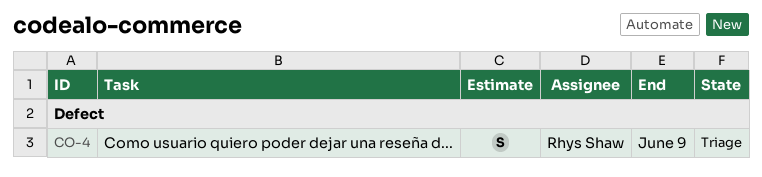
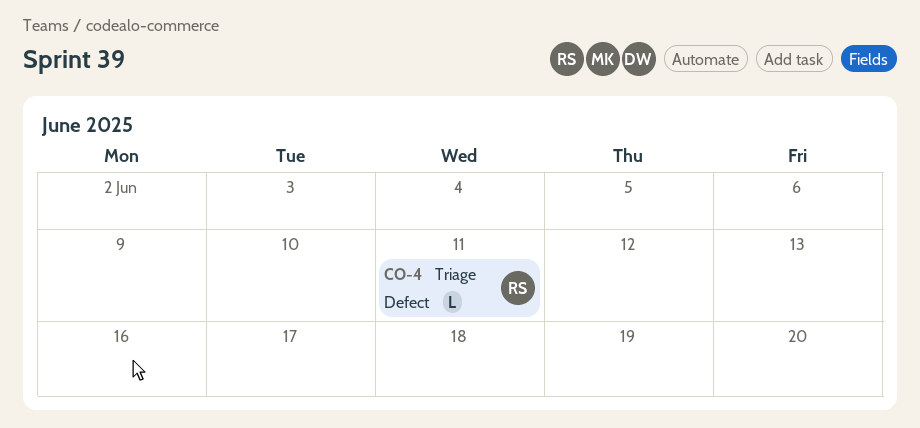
CO-4, estimate: S -> L
CO-4, due: Jun 9 -> Jun 11

